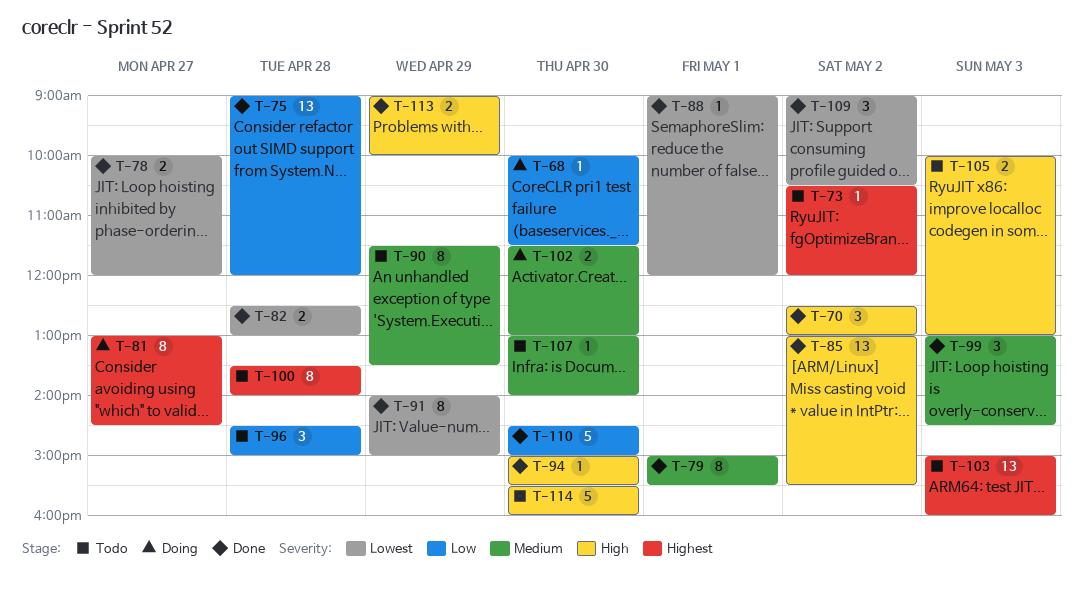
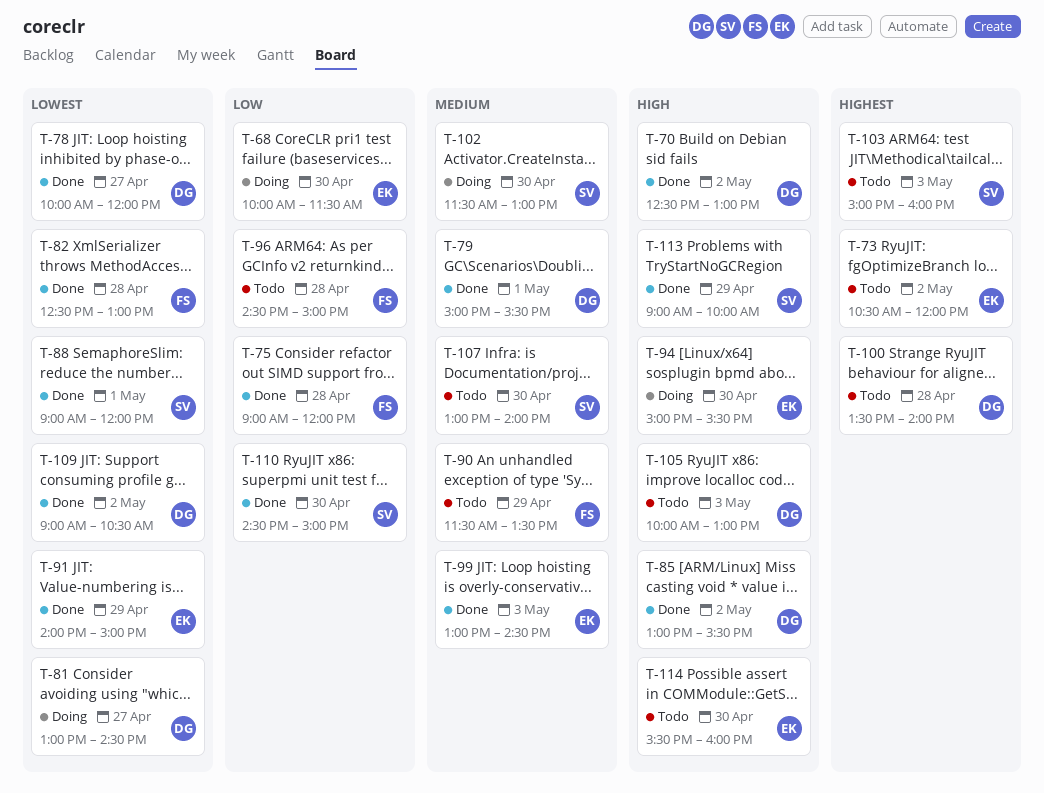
T-81, priority: Highest -> Lowest
T-94, status: Done -> Doing

